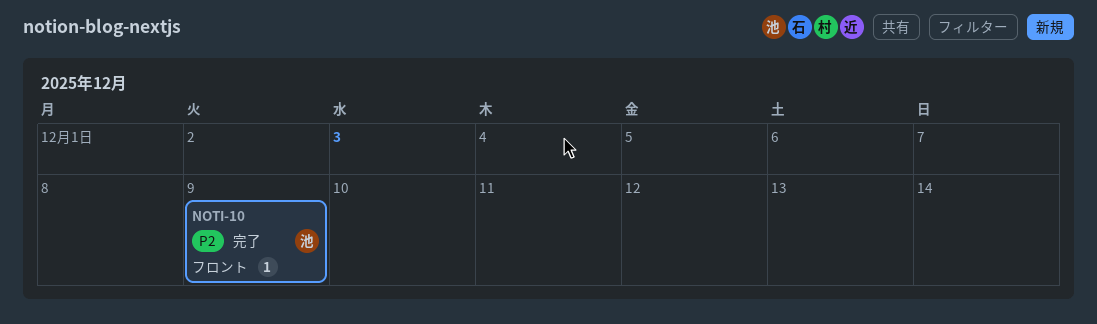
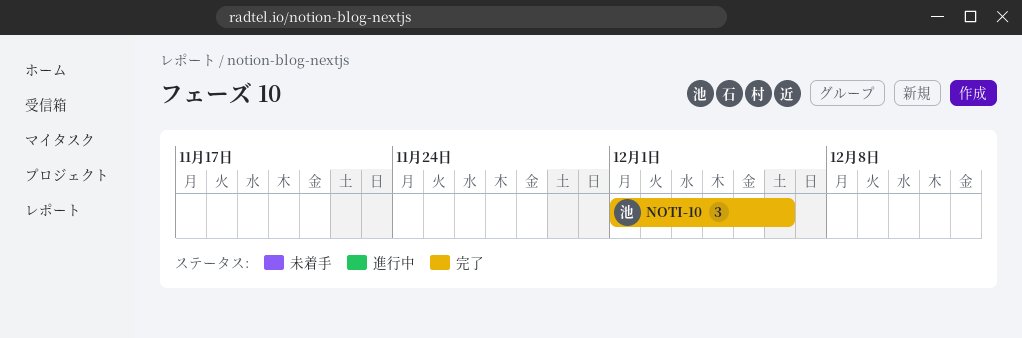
NOTI-10, estimate: 1 -> 3
NOTI-10, due: Dec 9 -> Dec 6

